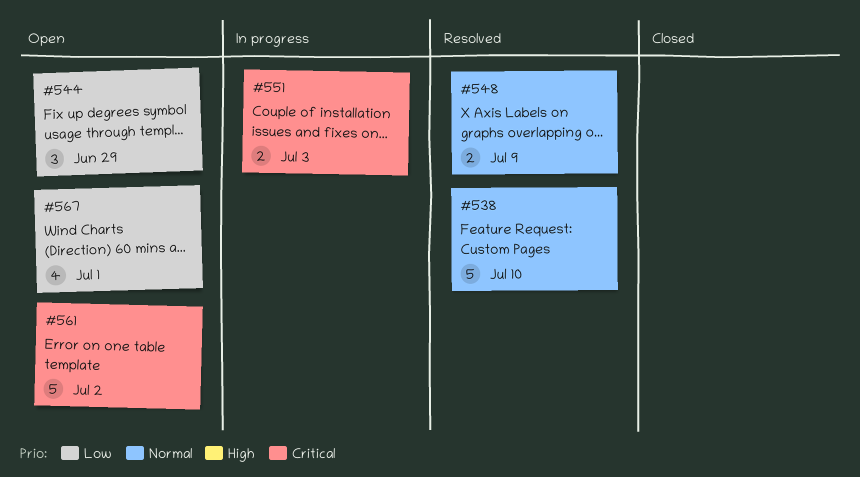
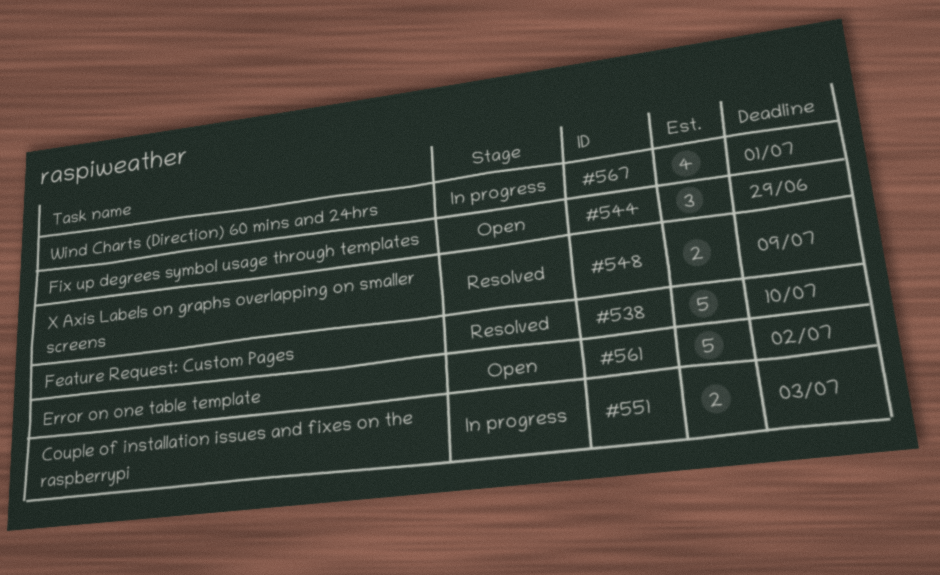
#567, status: Open -> In progress

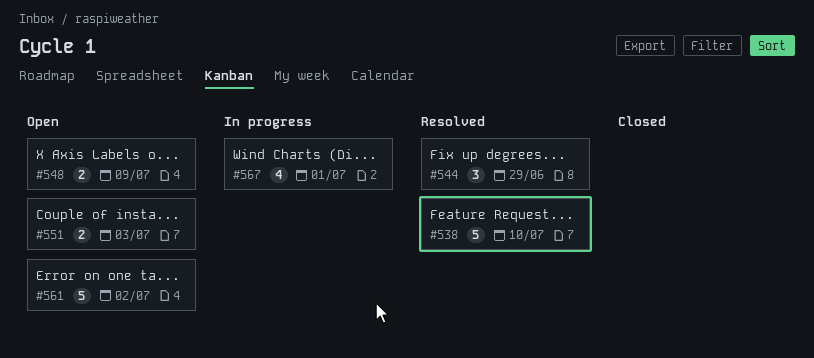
#544, status: Open -> Resolved
#548, status: Resolved -> Open
#551, status: In progress -> Open

